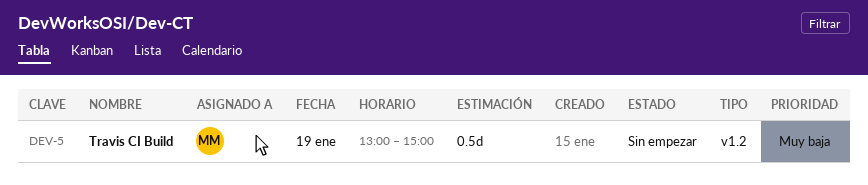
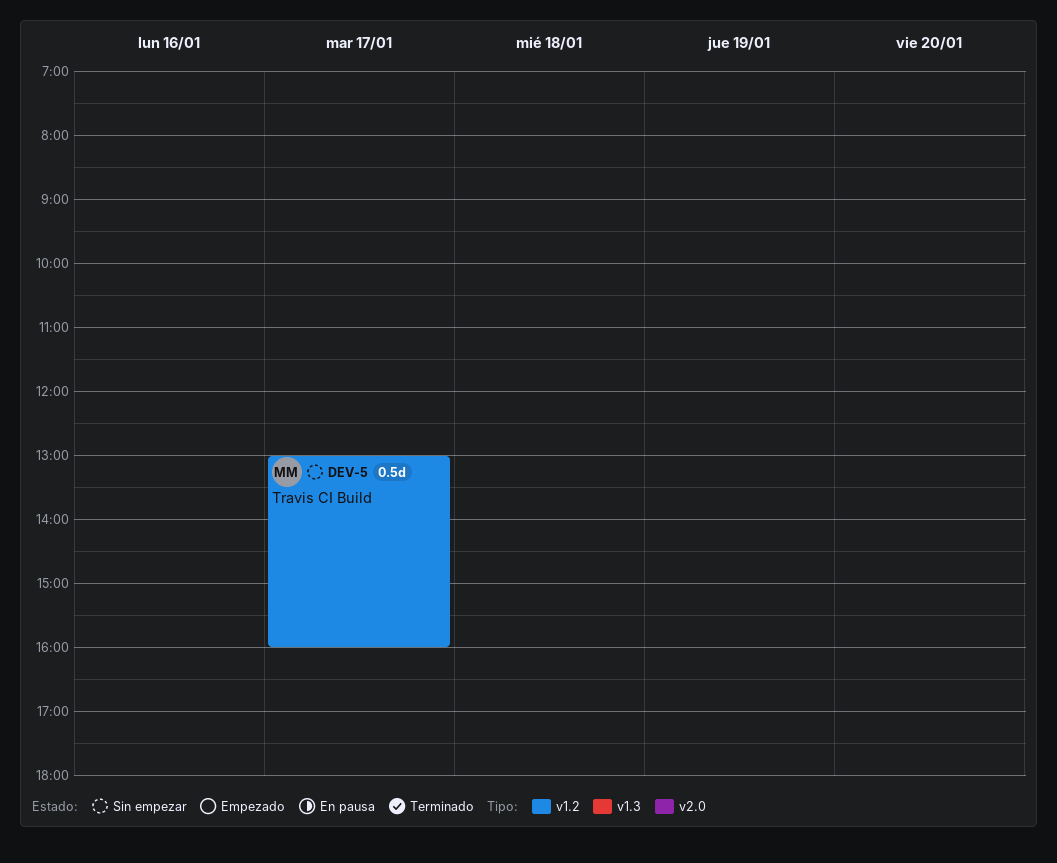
DEV-5, day: Jan 19 -> Jan 17
DEV-5, ends: 15:00 -> 16:00

